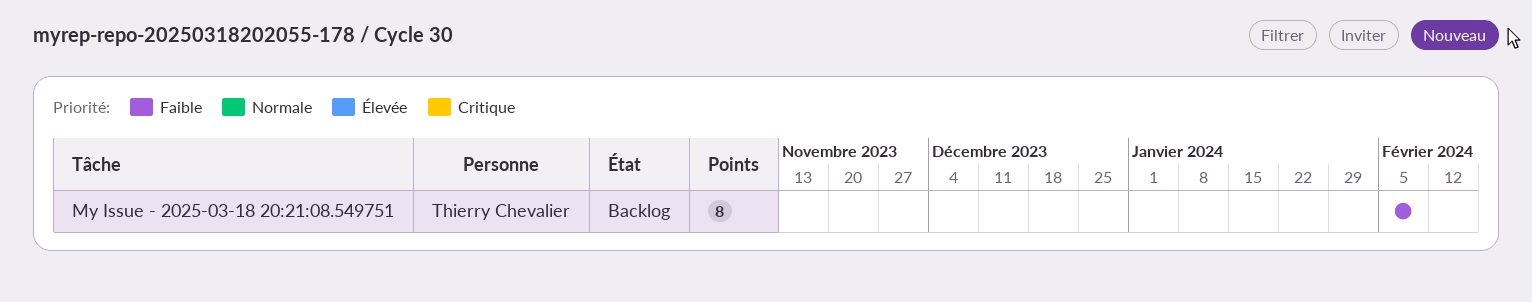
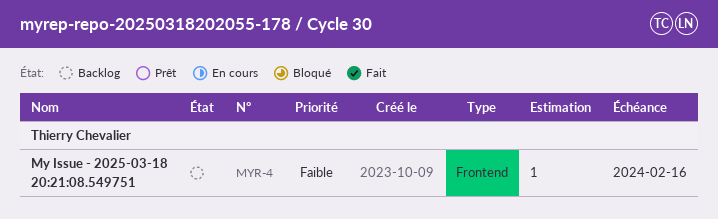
My Issue - 2025-03-18 20:21:08.549751, estimate: 8 -> 1
My Issue - 2025-03-18 20:21:08.549751, due: Feb 9 -> Feb 16

